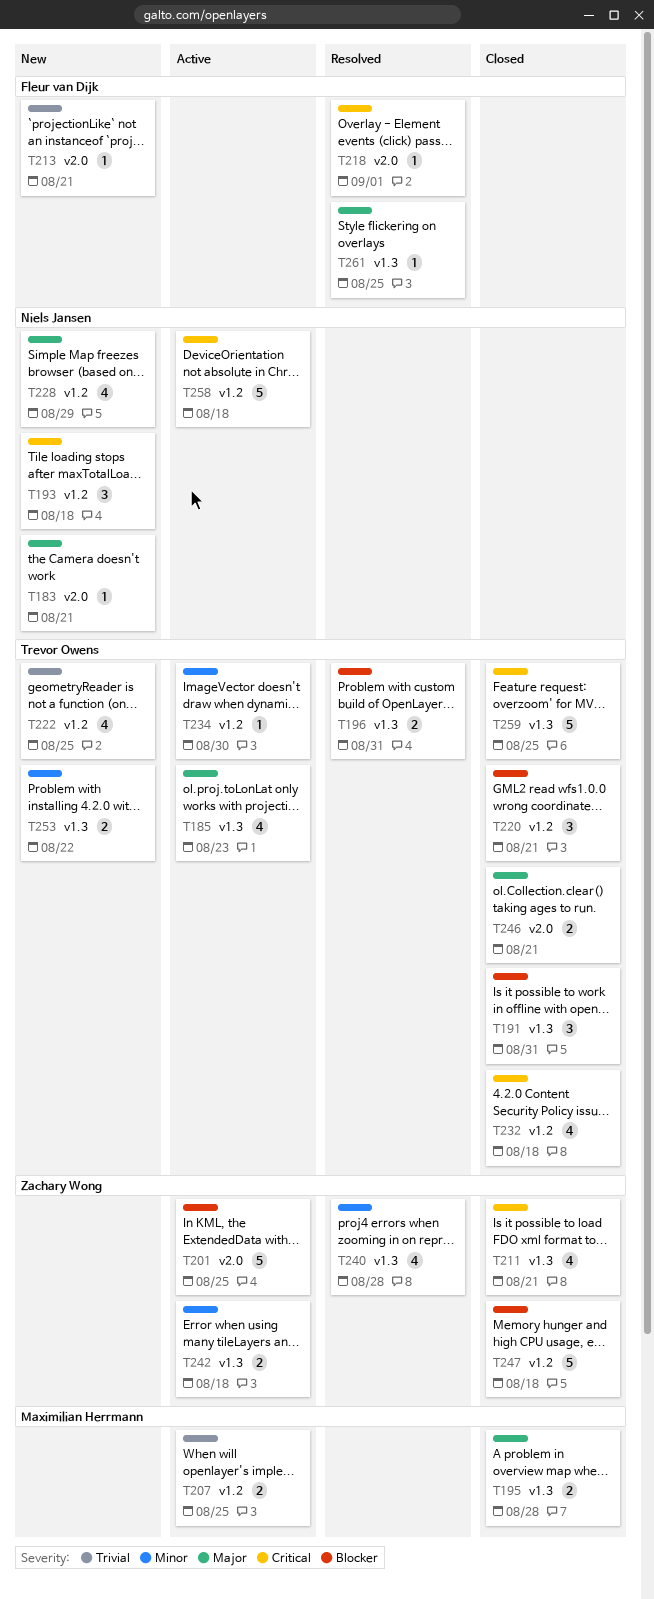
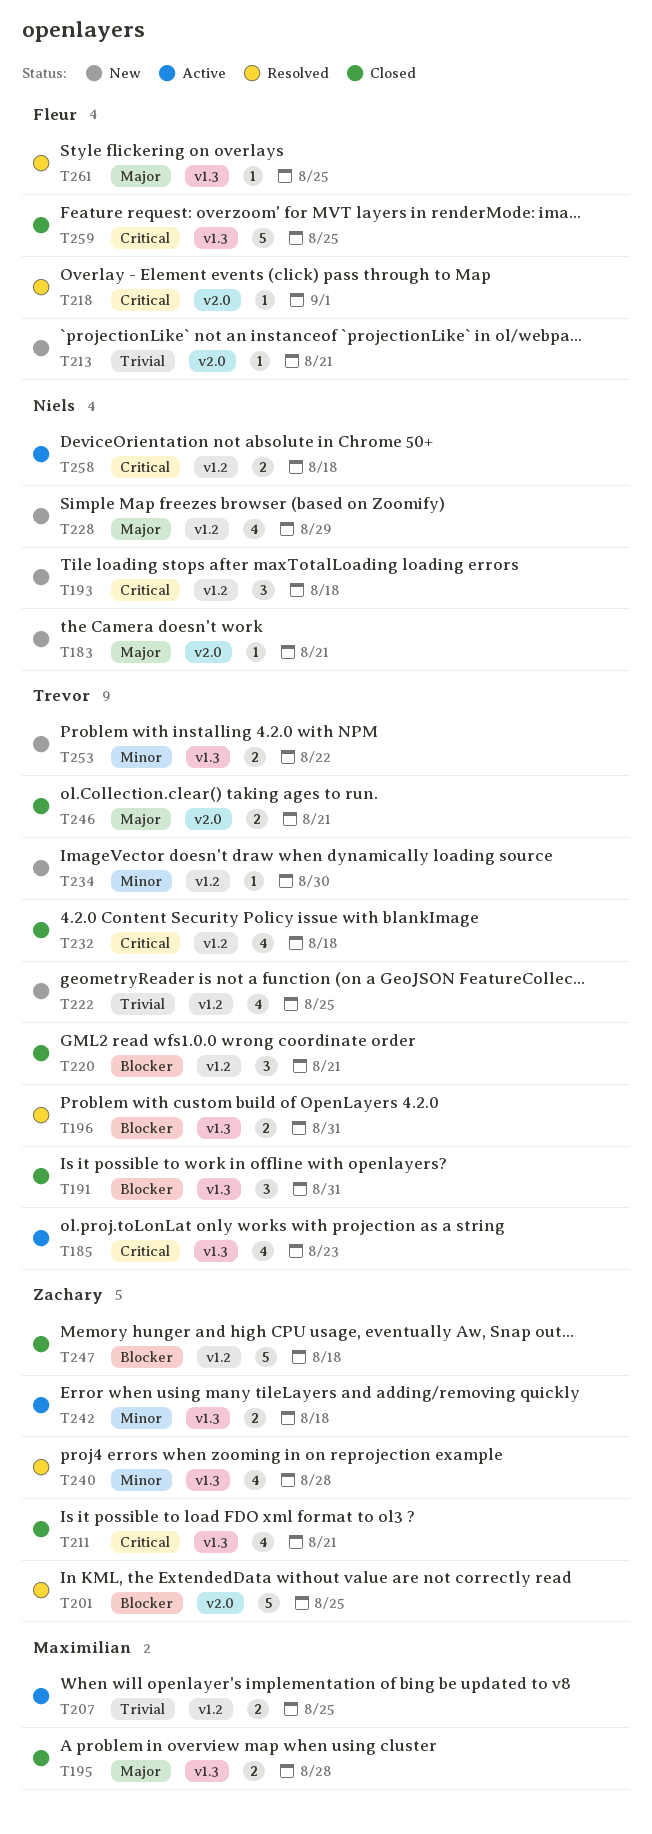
T185, priority: Major -> Critical
T201, status: Active -> Resolved
T234, status: Active -> New
T258, estimate: 5 -> 2
T259, owner: Trevor Owens -> Fleur van Dijk

